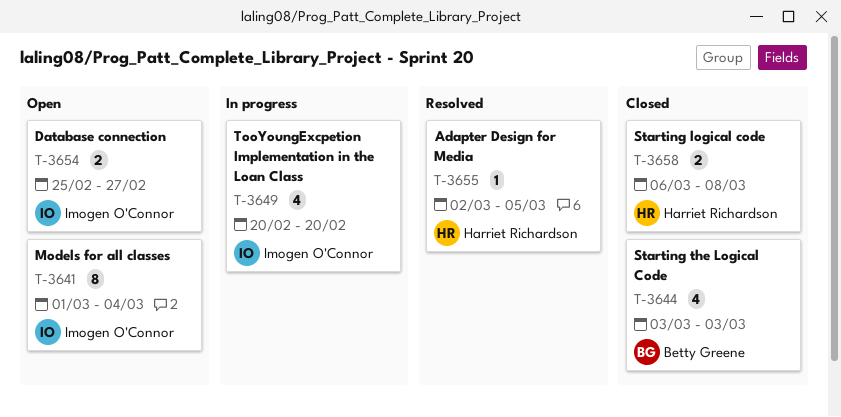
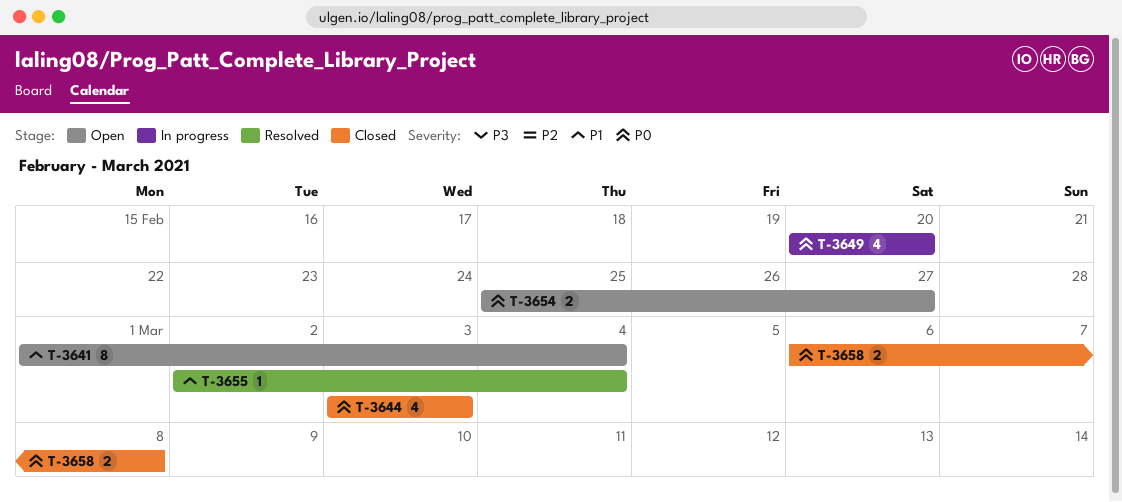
T-3655, due: Mar 5 -> Mar 4

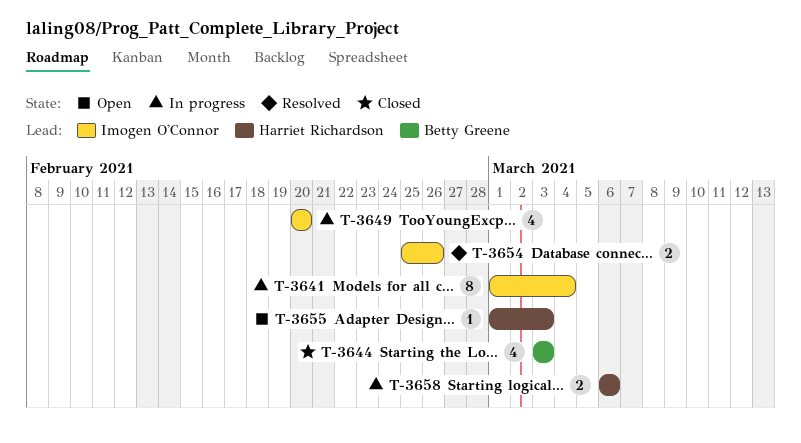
T-3641, status: Open -> In progress
T-3654, status: Open -> Resolved
T-3654, due: Feb 27 -> Feb 26
T-3655, status: Resolved -> Open
T-3655, start: Mar 2 -> Mar 1
T-3655, due: Mar 4 -> Mar 3
T-3658, status: Closed -> In progress
T-3658, due: Mar 8 -> Mar 6

